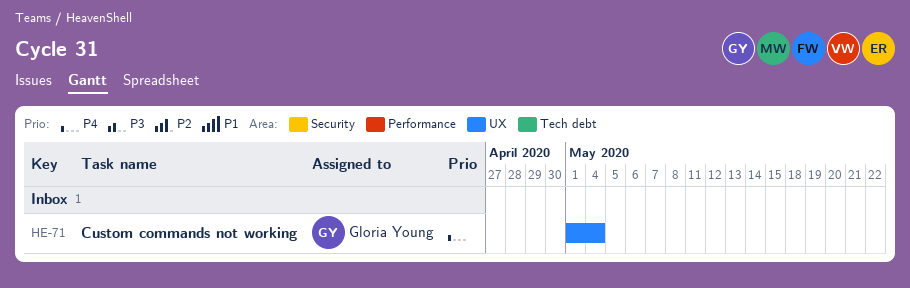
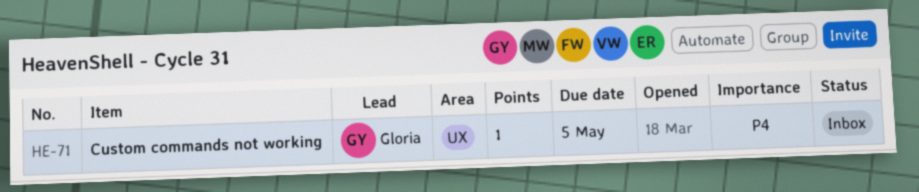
HE-71, due: May 4 -> May 5

